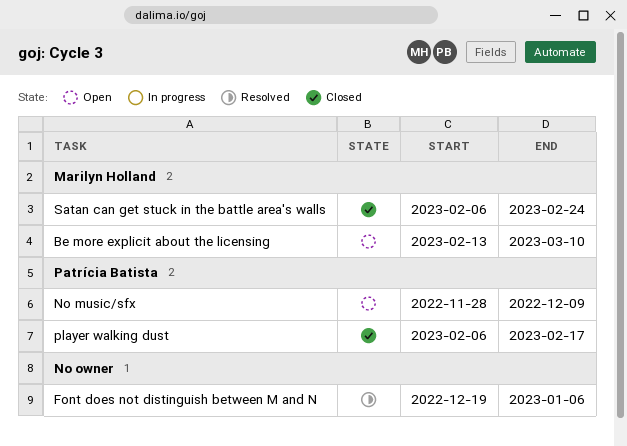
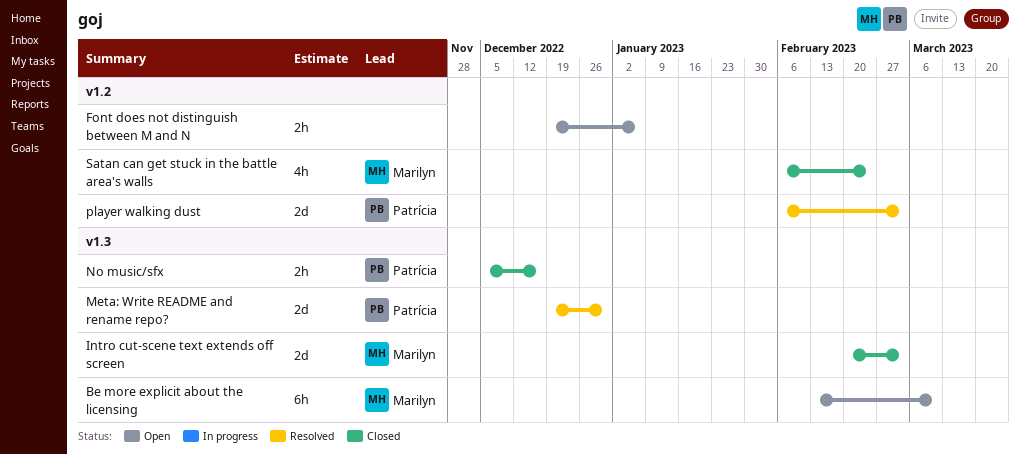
Font does not distinguish between M and N, status: Resolved -> Open
Intro cut-scene text extends off screen: none -> present
Meta: Write README and rename repo?: none -> present
No music/sfx, status: Open -> Closed
No music/sfx, start: Nov 28 -> Dec 5
No music/sfx, due: Dec 9 -> Dec 16
player walking dust, status: Closed -> Resolved
player walking dust, due: Feb 17 -> Mar 3

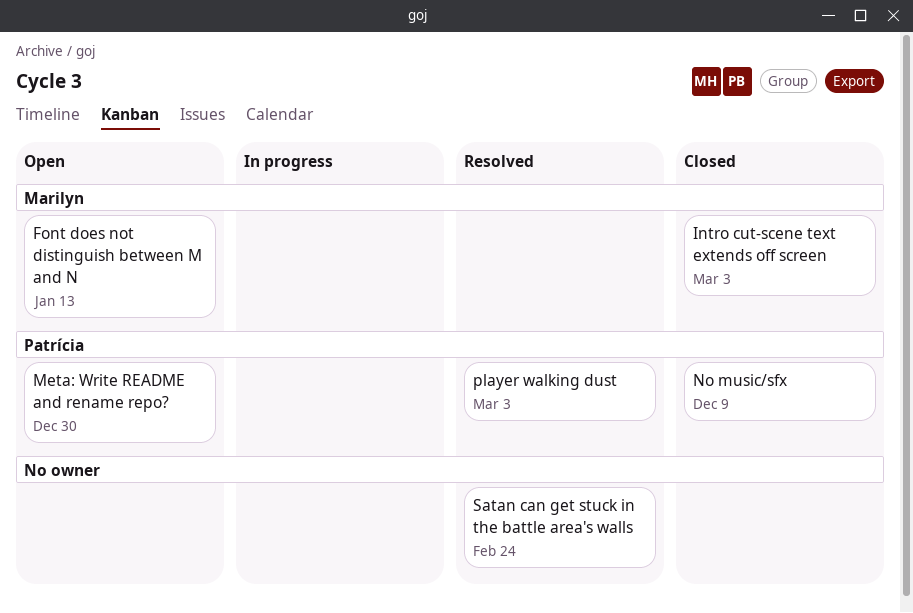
Be more explicit about the licensing: present -> none
Font does not distinguish between M and N, owner: none -> Marilyn
Font does not distinguish between M and N, due: Jan 6 -> Jan 13
Meta: Write README and rename repo?, status: Resolved -> Open
No music/sfx, due: Dec 16 -> Dec 9
Satan can get stuck in the battle area's walls, status: Closed -> Resolved
Satan can get stuck in the battle area's walls, owner: Marilyn -> none

